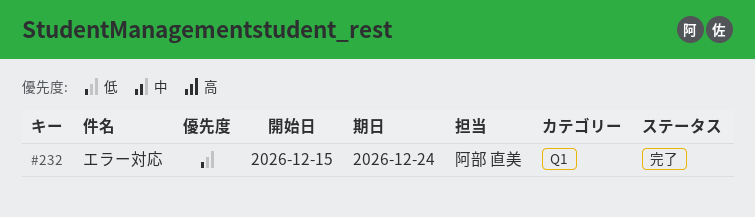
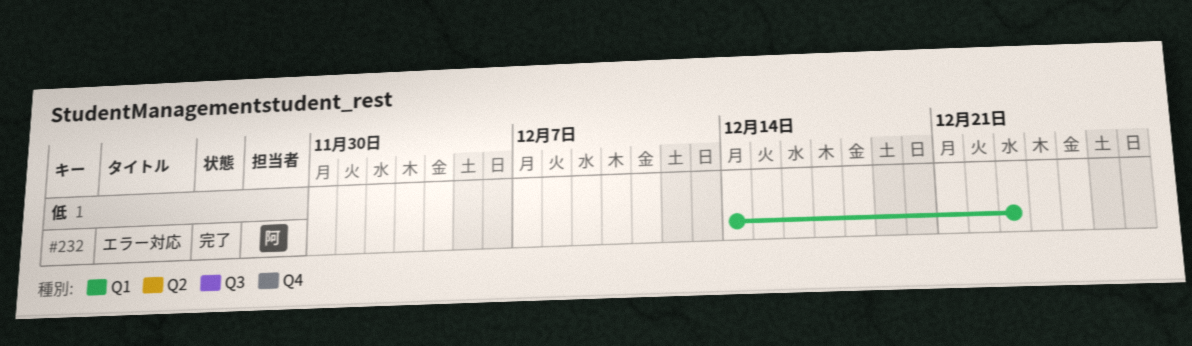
#232, start: Dec 15 -> Dec 14
#232, due: Dec 24 -> Dec 23

